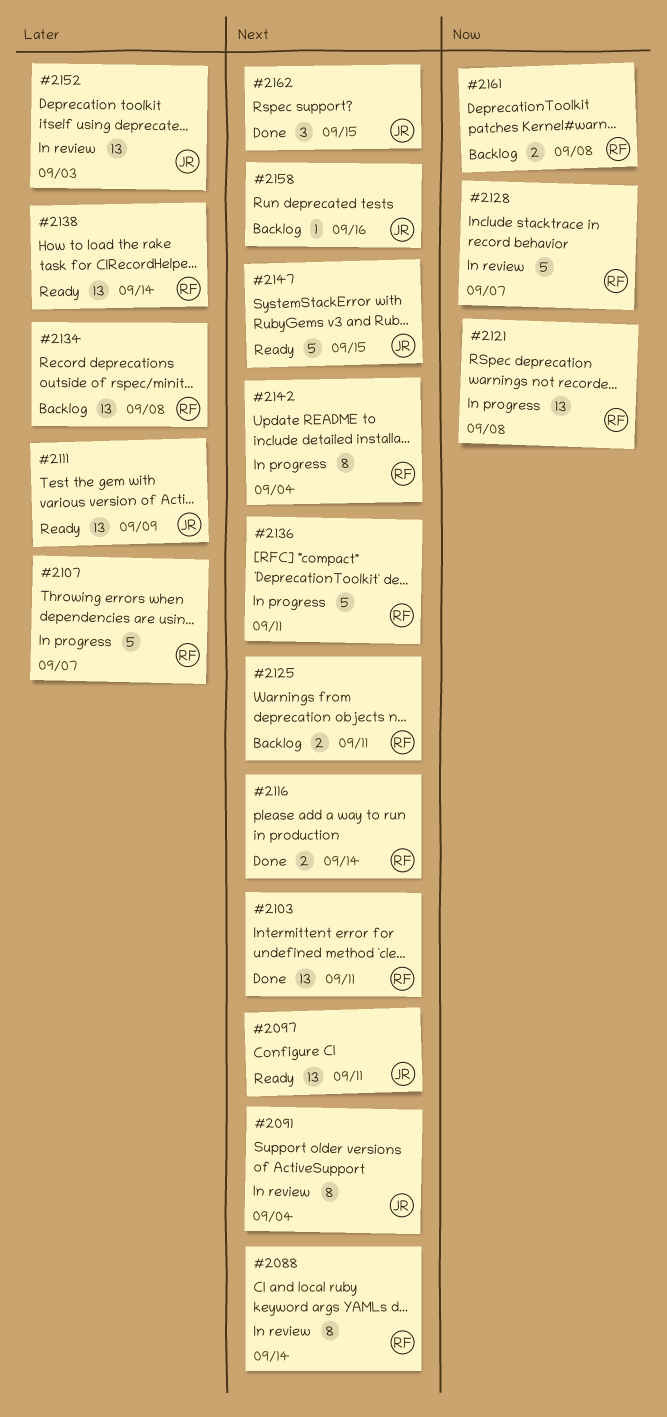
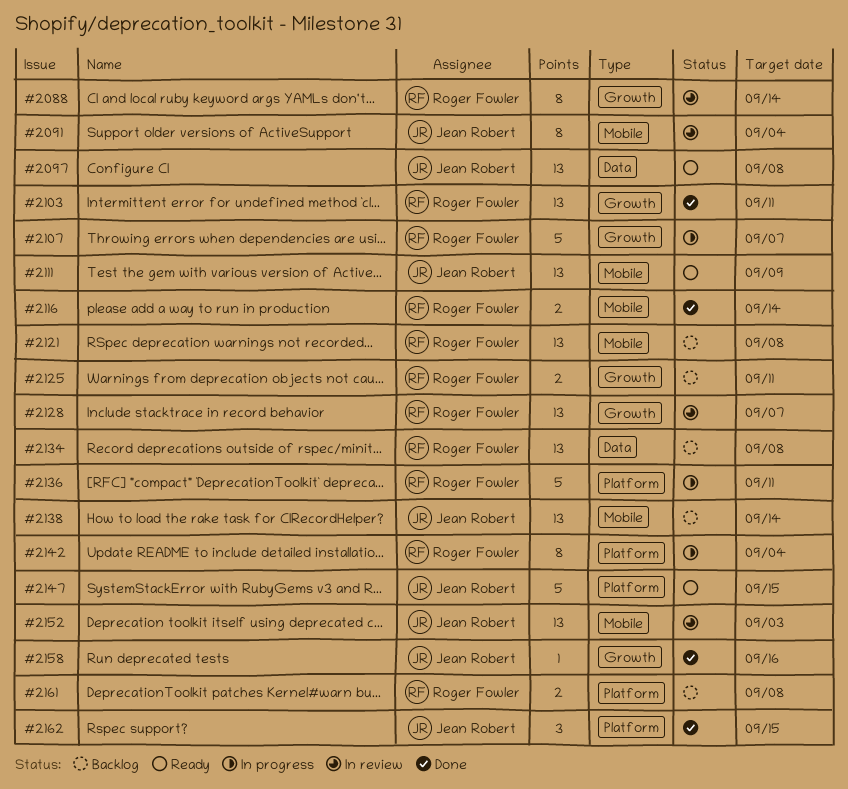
#2097, due: Sep 11 -> Sep 8
#2121, status: In progress -> Backlog
#2128, estimate: 5 -> 13
#2138, status: Ready -> Backlog
#2138, owner: Roger Fowler -> Jean Robert
#2158, status: Backlog -> Done

